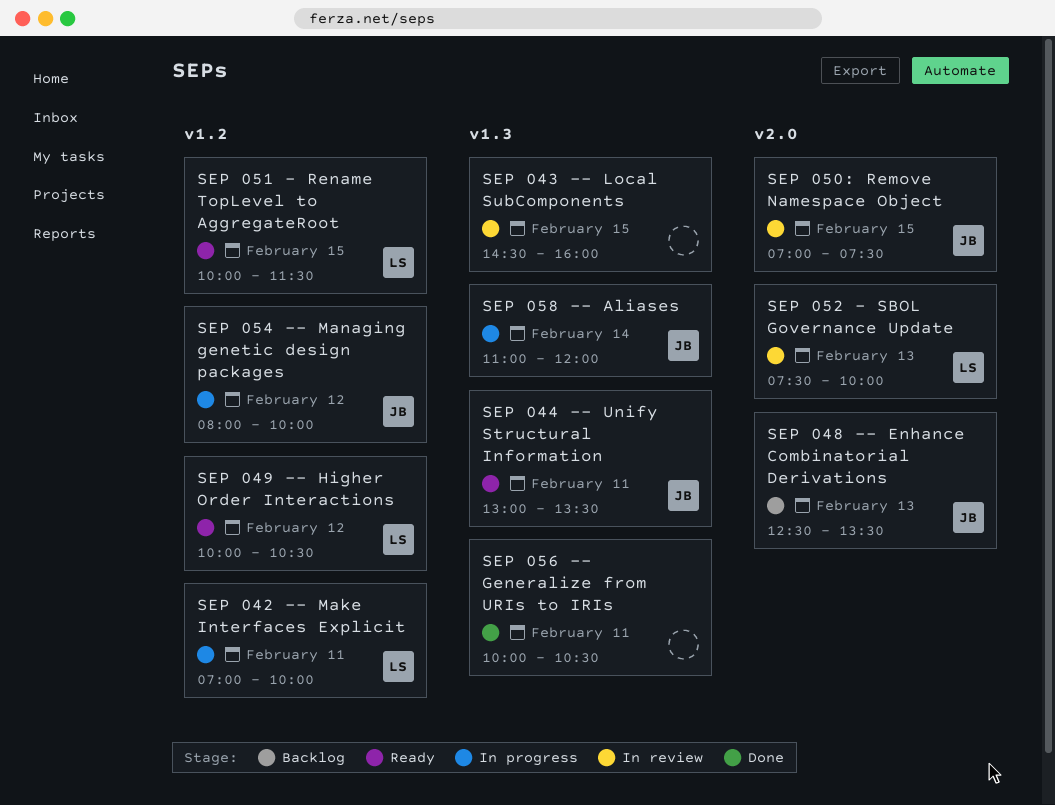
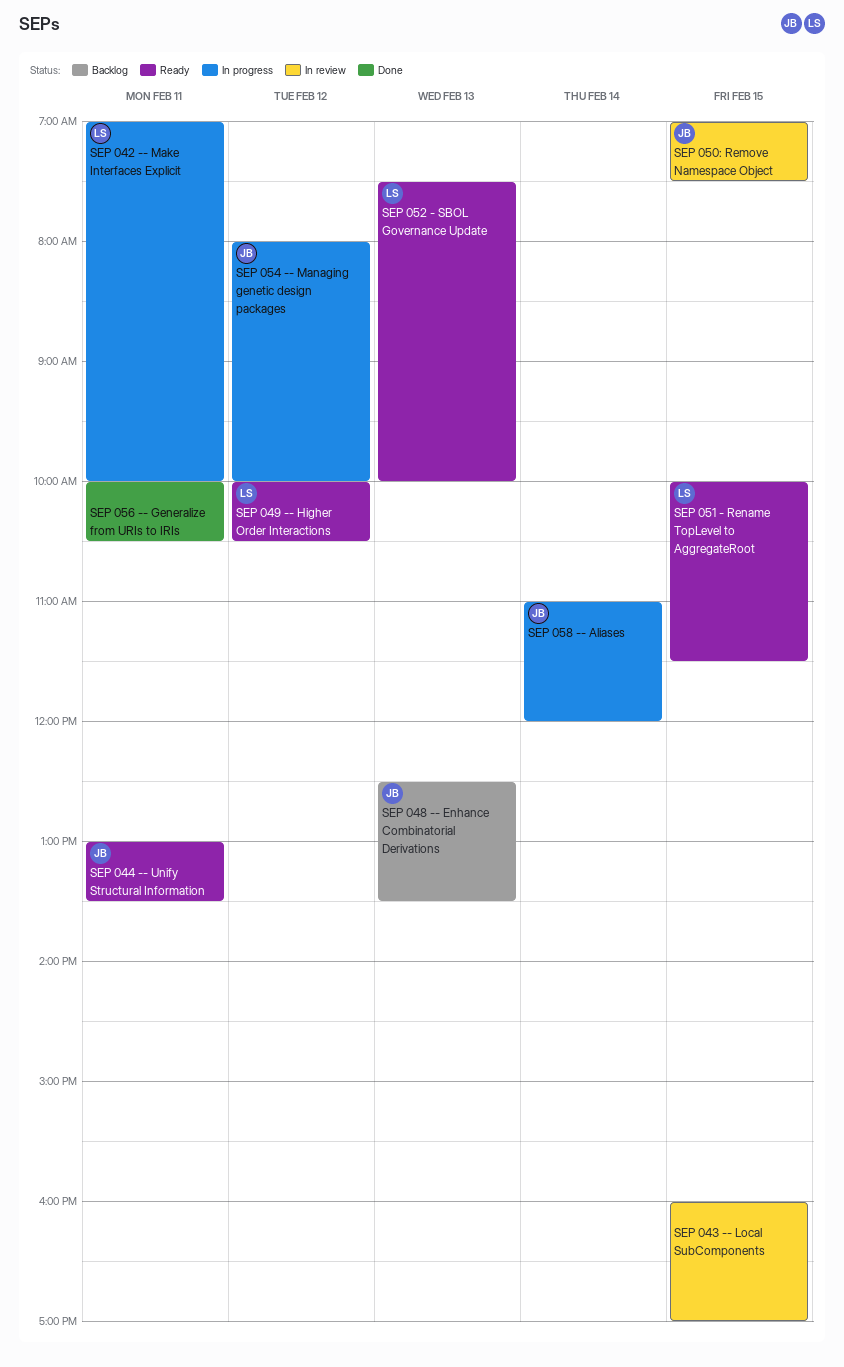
SEP 043 -- Local SubComponents, begins: 14:30 -> 16:00
SEP 043 -- Local SubComponents, ends: 16:00 -> 17:00
SEP 052 - SBOL Governance Update, status: In review -> Ready

